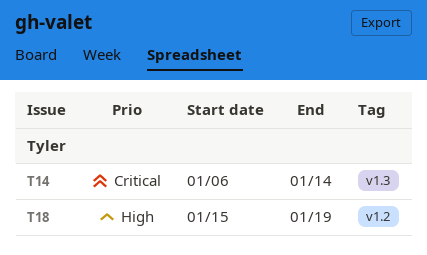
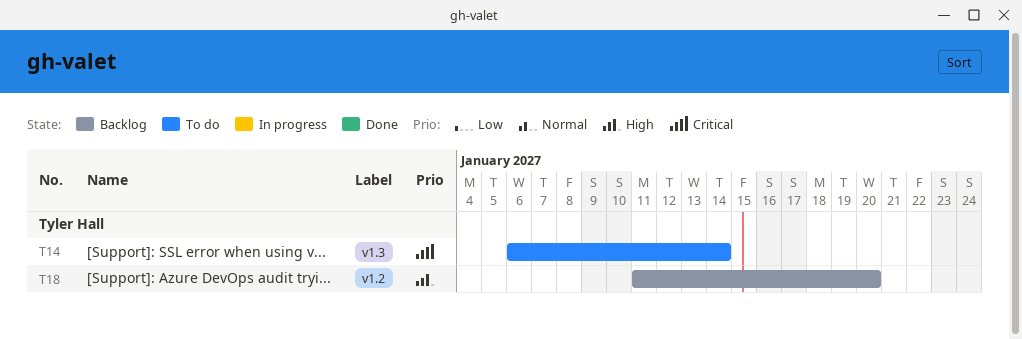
T18, start: Jan 15 -> Jan 11
T18, due: Jan 19 -> Jan 20

